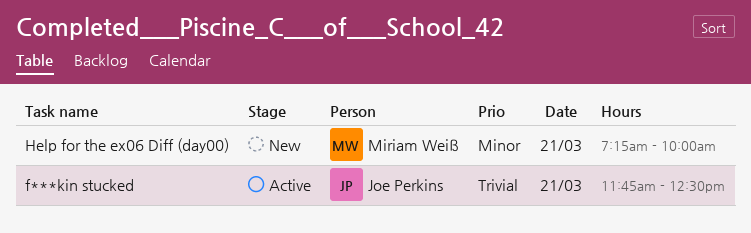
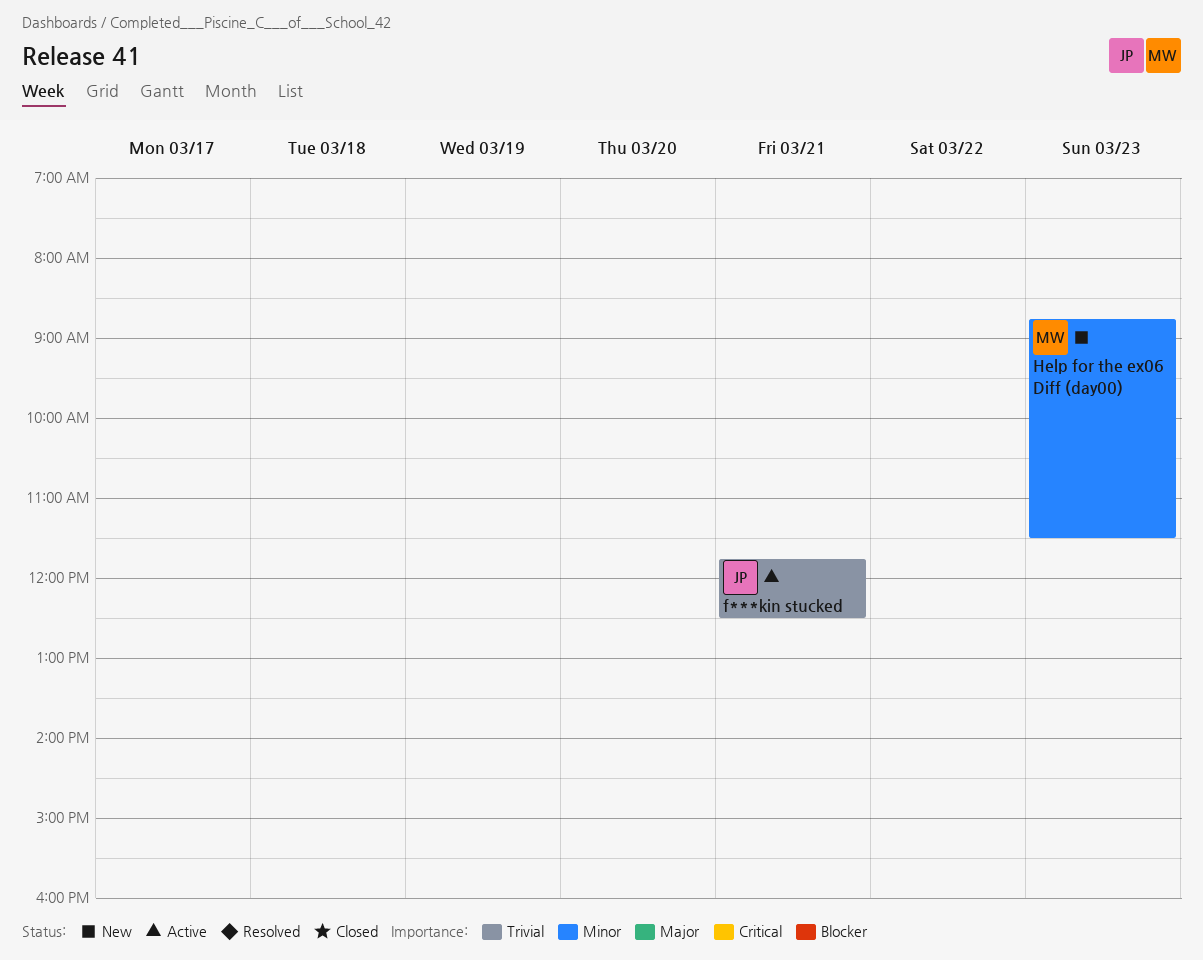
Help for the ex06 Diff (day00), day: Mar 21 -> Mar 23
Help for the ex06 Diff (day00), begins: 07:15 -> 08:45
Help for the ex06 Diff (day00), ends: 10:00 -> 11:30

